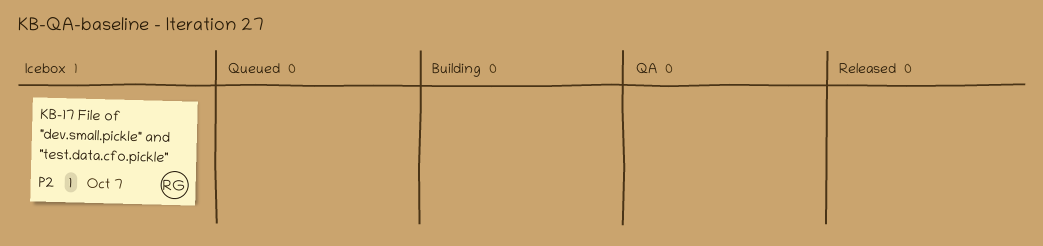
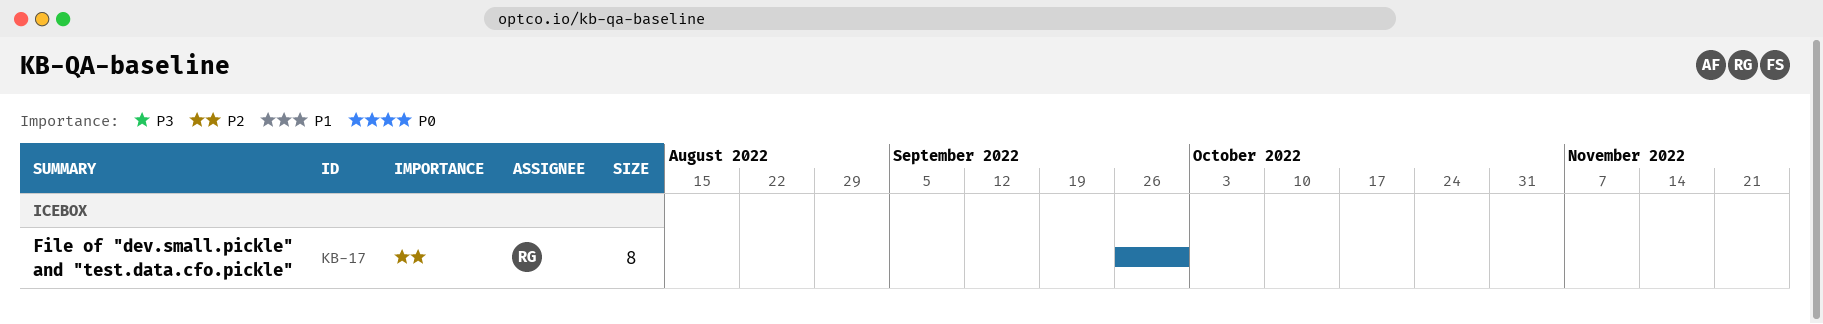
KB-17, estimate: 1 -> 8
KB-17, due: Oct 7 -> Sep 30

